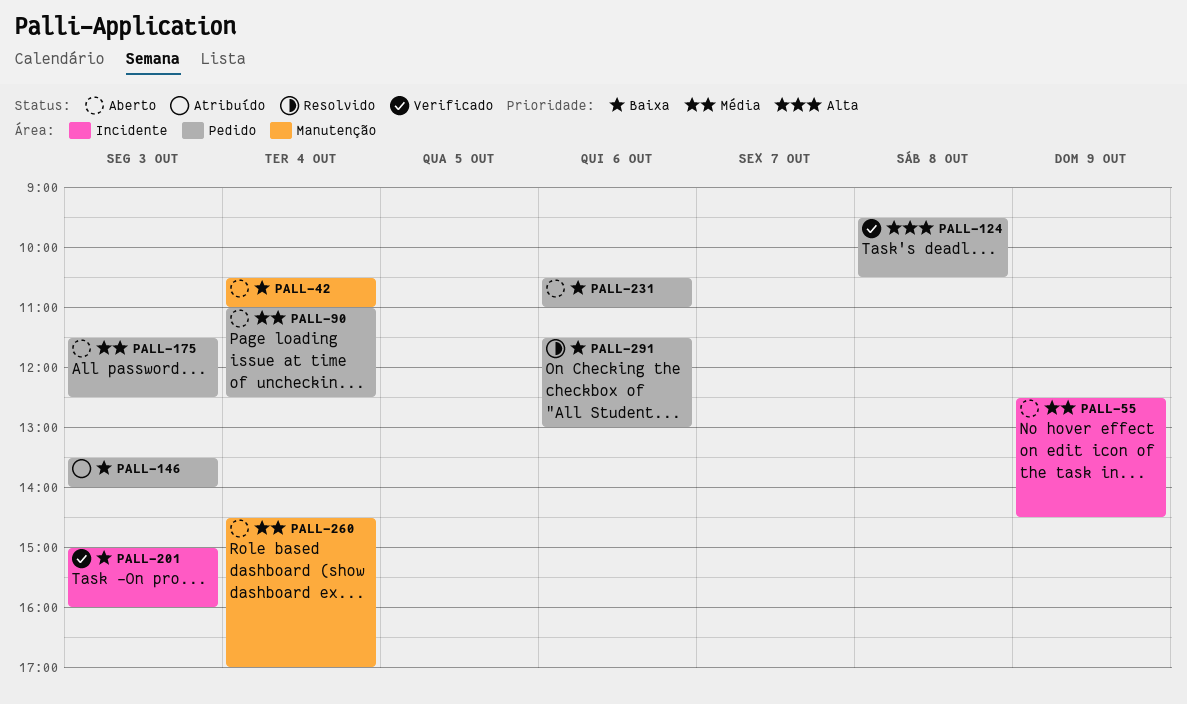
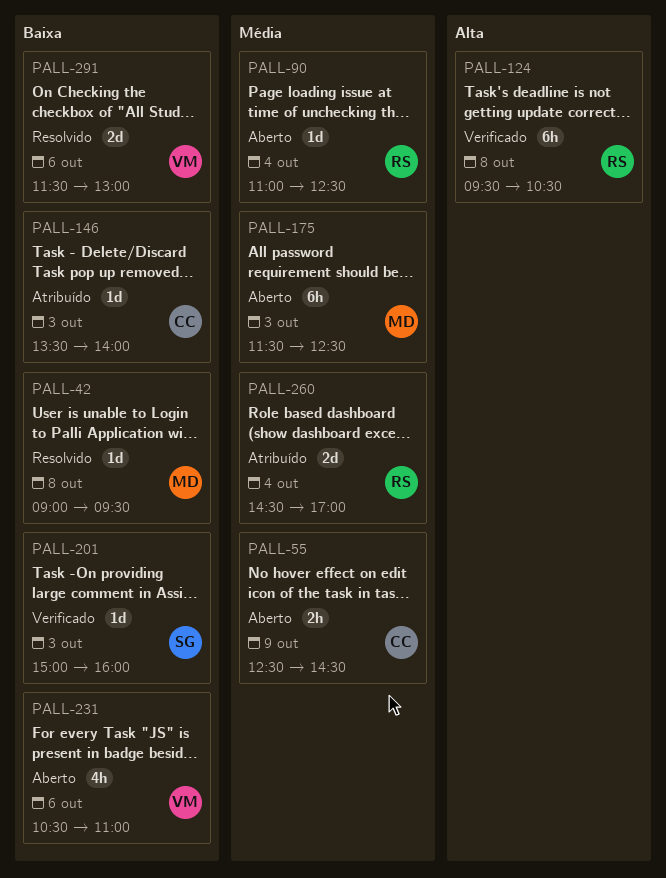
PALL-42, status: Aberto -> Resolvido
PALL-42, day: Oct 4 -> Oct 8
PALL-42, begins: 10:30 -> 09:00
PALL-42, ends: 11:00 -> 09:30
PALL-260, status: Aberto -> Atribuído

